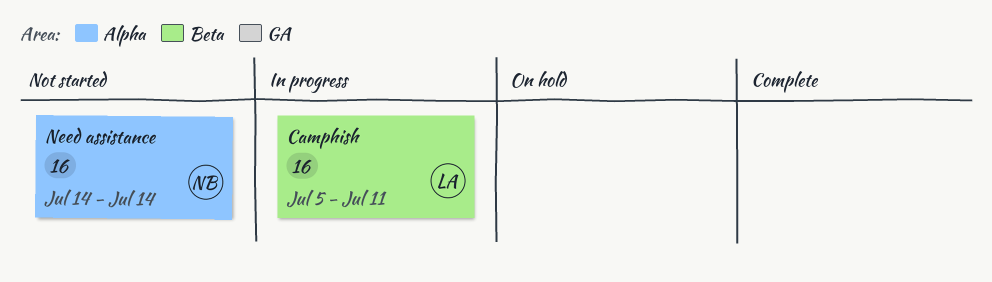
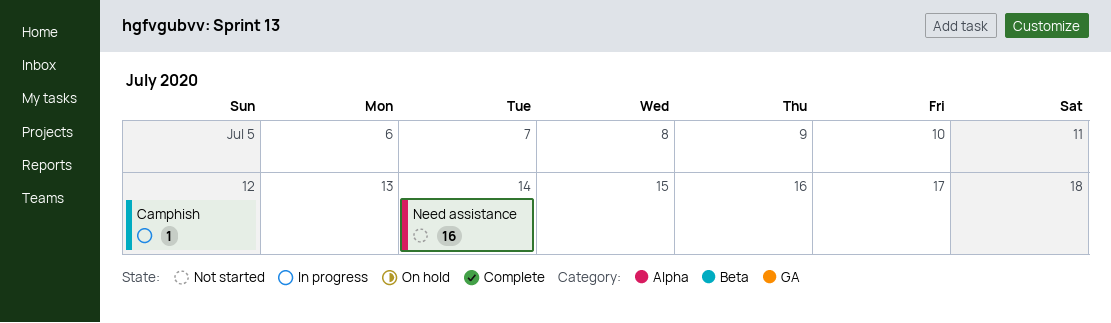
Camphish, estimate: 16 -> 1
Camphish, due: Jul 11 -> Jul 12

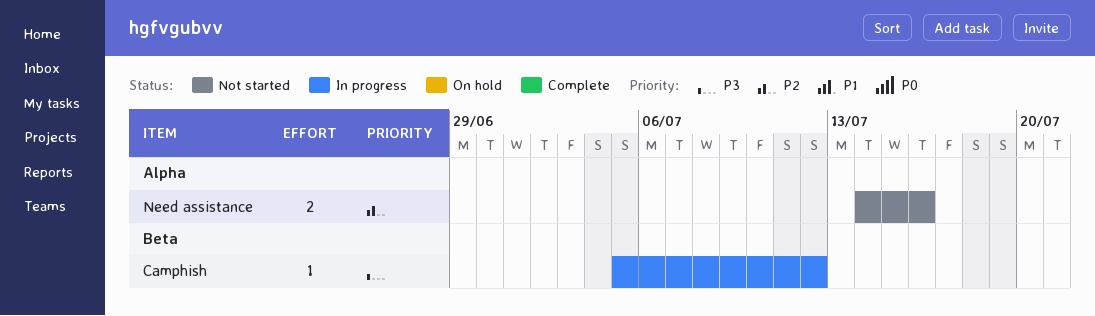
Need assistance, estimate: 16 -> 2
Need assistance, due: Jul 14 -> Jul 16

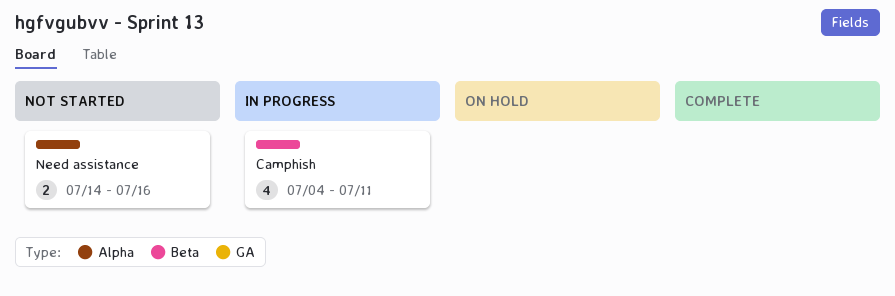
Camphish, estimate: 1 -> 4
Camphish, start: Jul 5 -> Jul 4
Camphish, due: Jul 12 -> Jul 11

